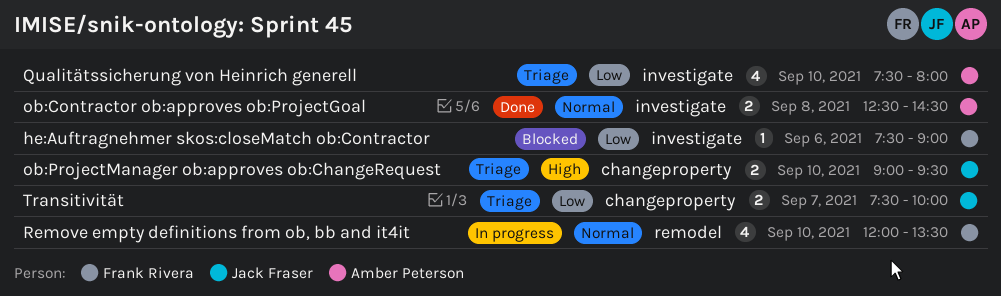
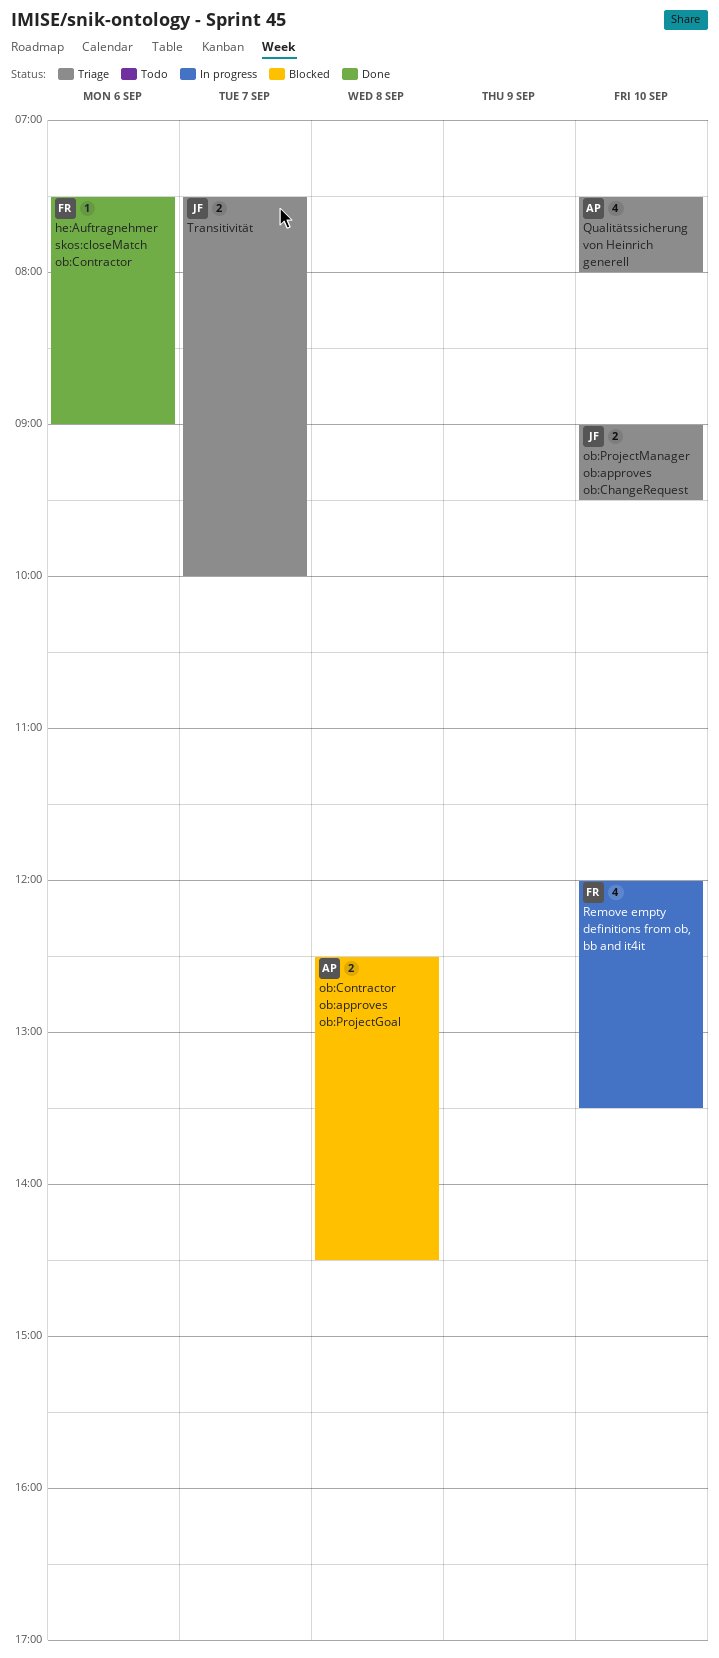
he:Auftragnehmer skos:closeMatch ob:Contractor, status: Blocked -> Done
ob:Contractor ob:approves ob:ProjectGoal, status: Done -> Blocked

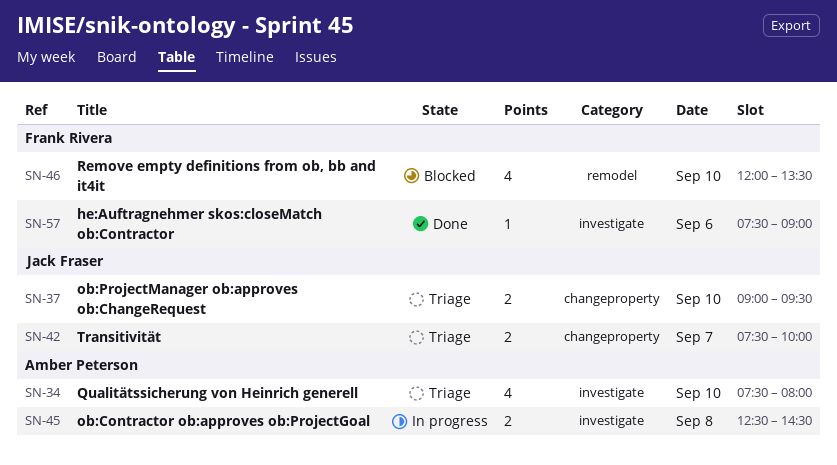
ob:Contractor ob:approves ob:ProjectGoal, status: Blocked -> In progress
Remove empty definitions from ob, bb and it4it, status: In progress -> Blocked

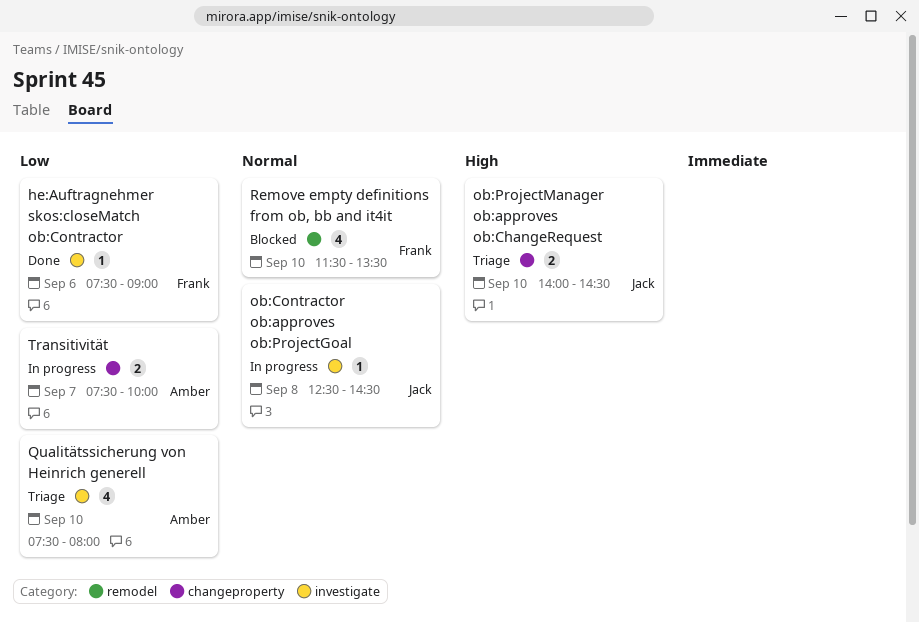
ob:Contractor ob:approves ob:ProjectGoal, owner: Amber Peterson -> Jack Fraser
ob:Contractor ob:approves ob:ProjectGoal, estimate: 2 -> 1
ob:ProjectManager ob:approves ob:ChangeRequest, begins: 09:00 -> 14:00
ob:ProjectManager ob:approves ob:ChangeRequest, ends: 09:30 -> 14:30
Remove empty definitions from ob, bb and it4it, begins: 12:00 -> 11:30
Transitivität, status: Triage -> In progress
Transitivität, owner: Jack Fraser -> Amber Peterson

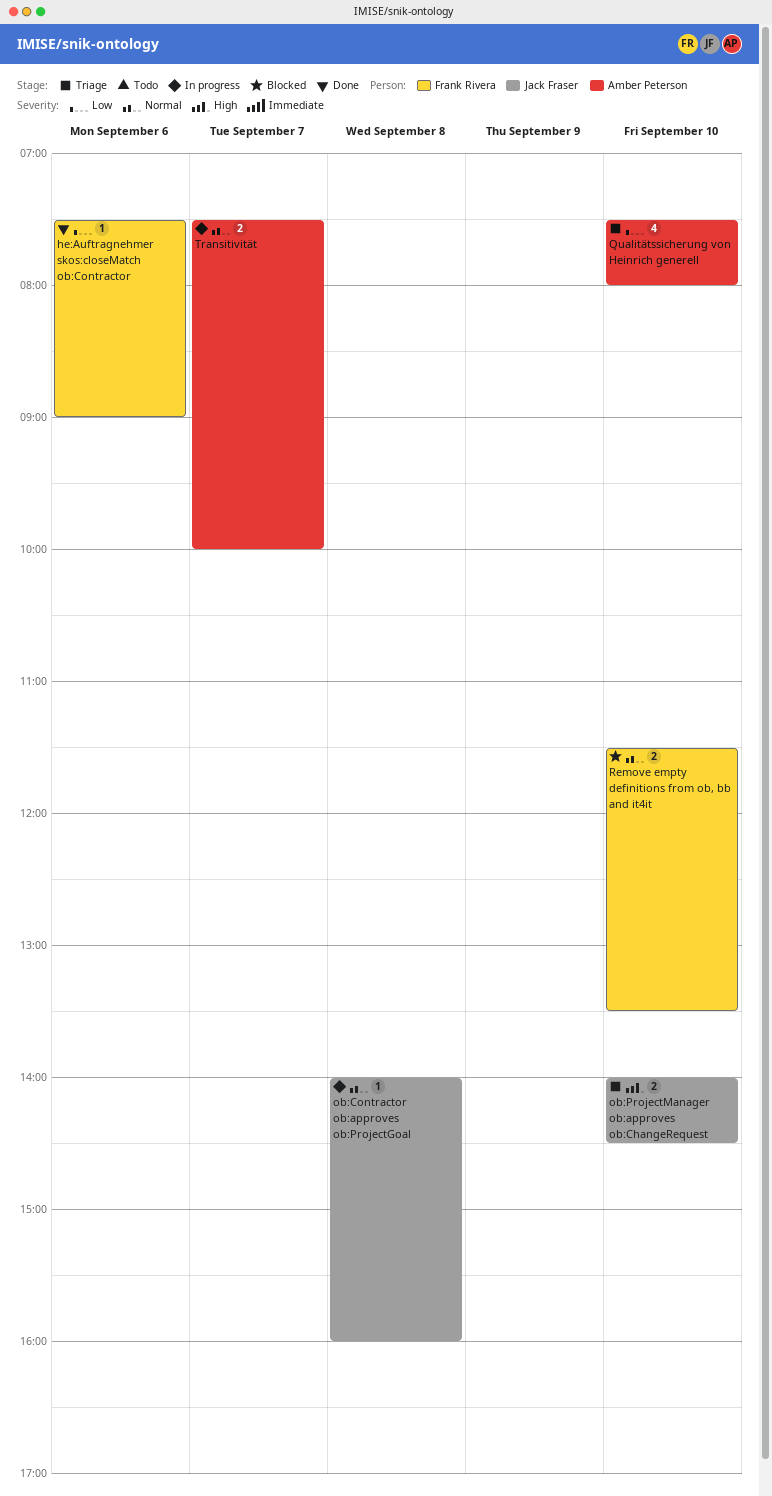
ob:Contractor ob:approves ob:ProjectGoal, begins: 12:30 -> 14:00
ob:Contractor ob:approves ob:ProjectGoal, ends: 14:30 -> 16:00
Remove empty definitions from ob, bb and it4it, estimate: 4 -> 2
Transitivität, priority: Low -> Normal

